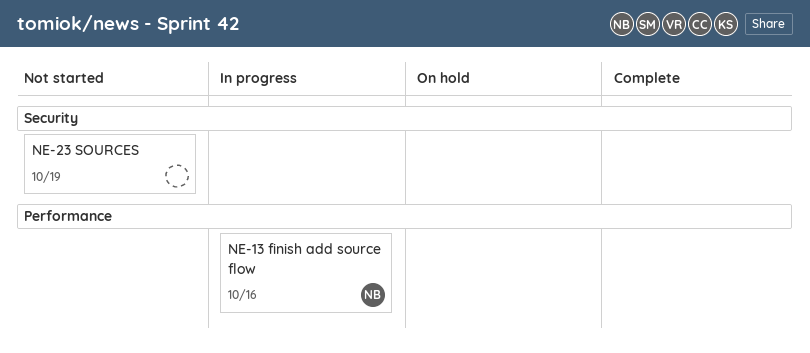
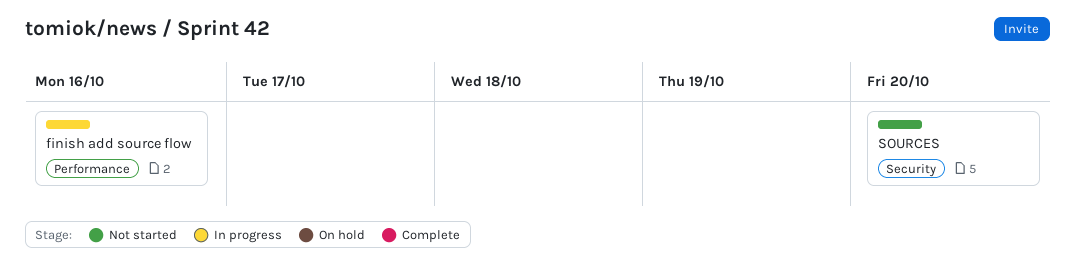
SOURCES, due: Oct 19 -> Oct 20

